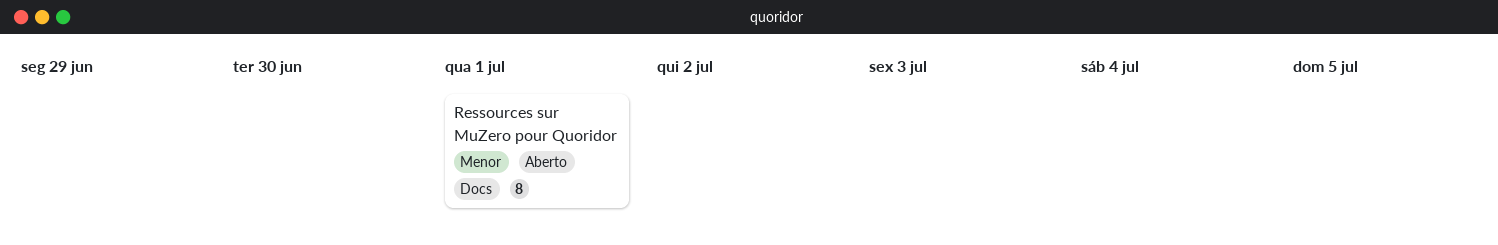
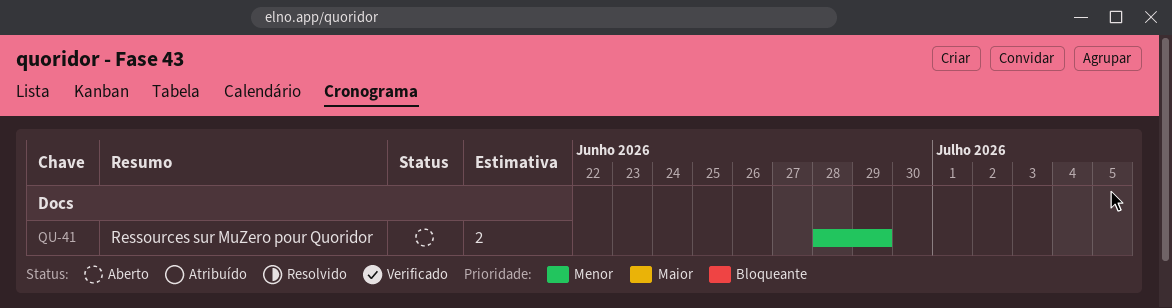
Ressources sur MuZero pour Quoridor, estimate: 8 -> 2
Ressources sur MuZero pour Quoridor, due: Jul 1 -> Jun 29

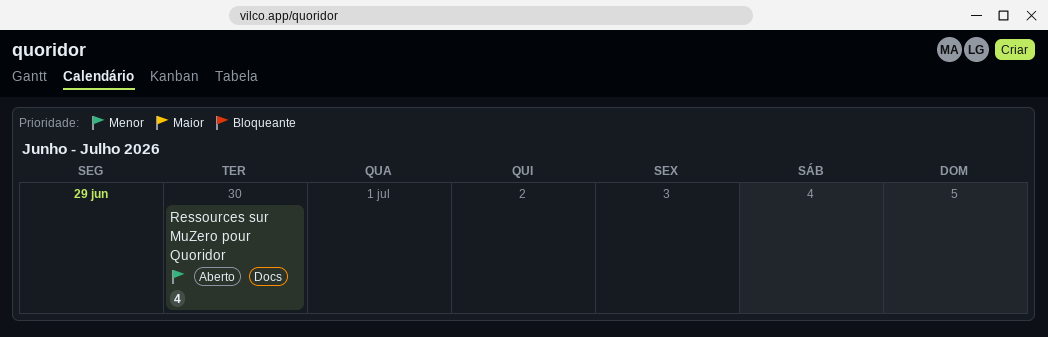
Ressources sur MuZero pour Quoridor, estimate: 2 -> 4
Ressources sur MuZero pour Quoridor, due: Jun 29 -> Jun 30

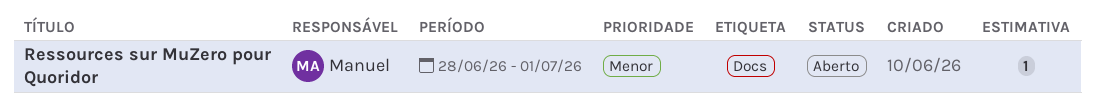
Ressources sur MuZero pour Quoridor, estimate: 4 -> 1
Ressources sur MuZero pour Quoridor, due: Jun 30 -> Jul 1

